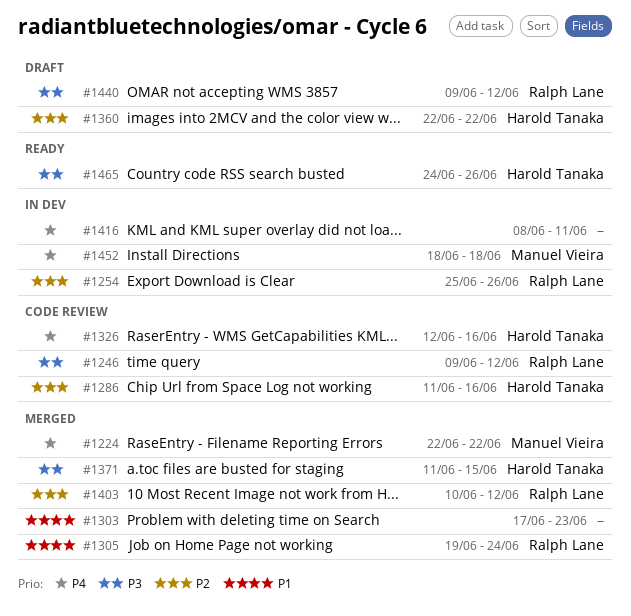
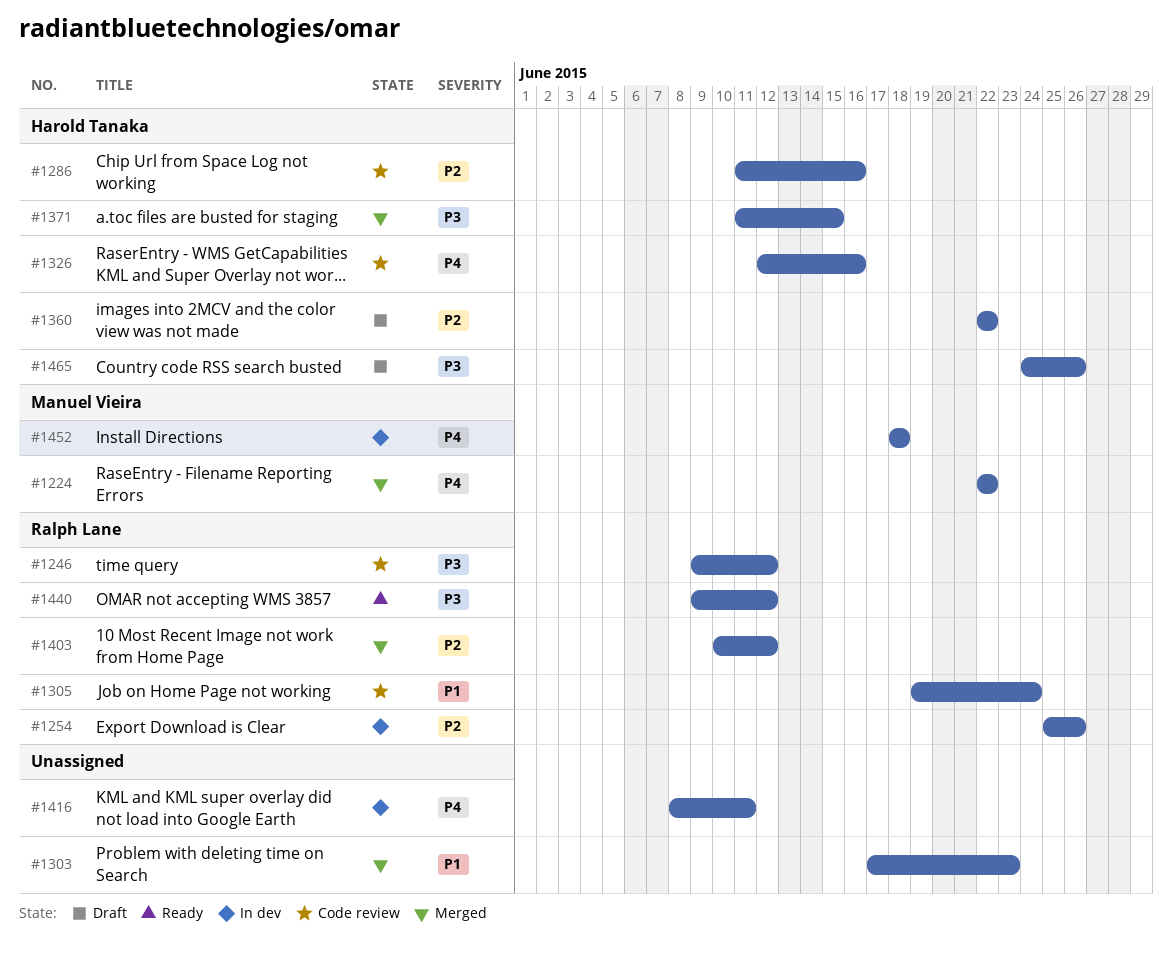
#1305, status: Merged -> Code review
#1440, status: Draft -> Ready
#1465, status: Ready -> Draft

